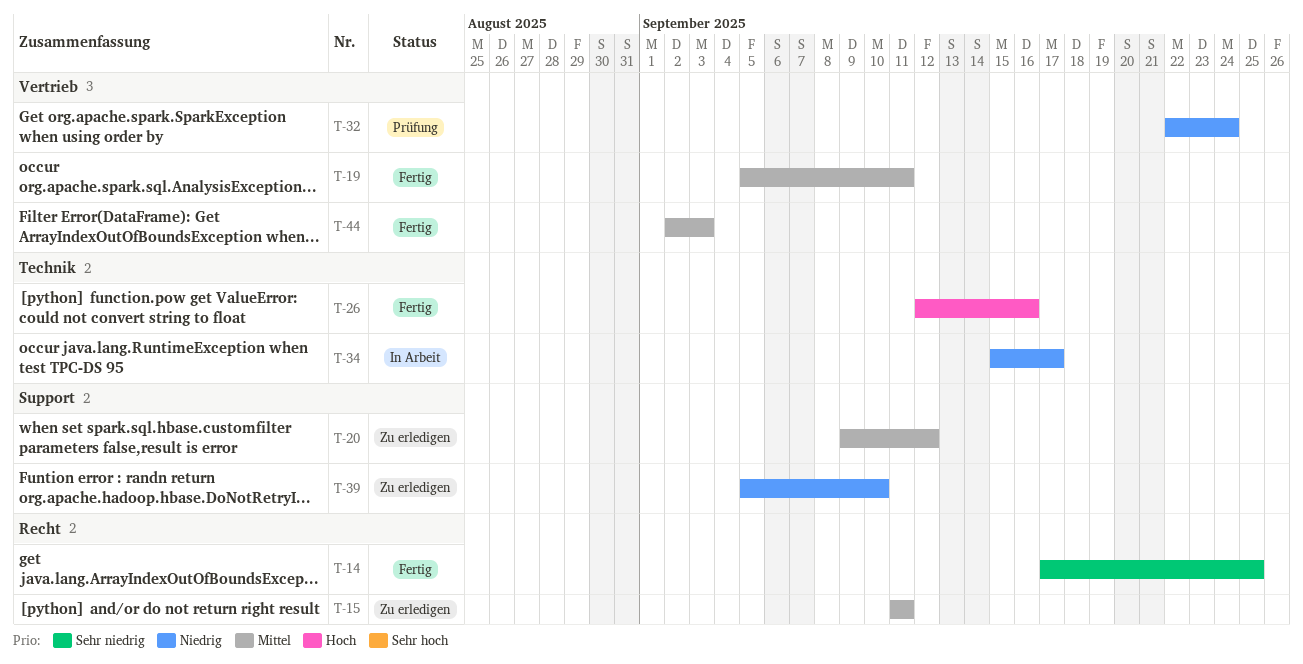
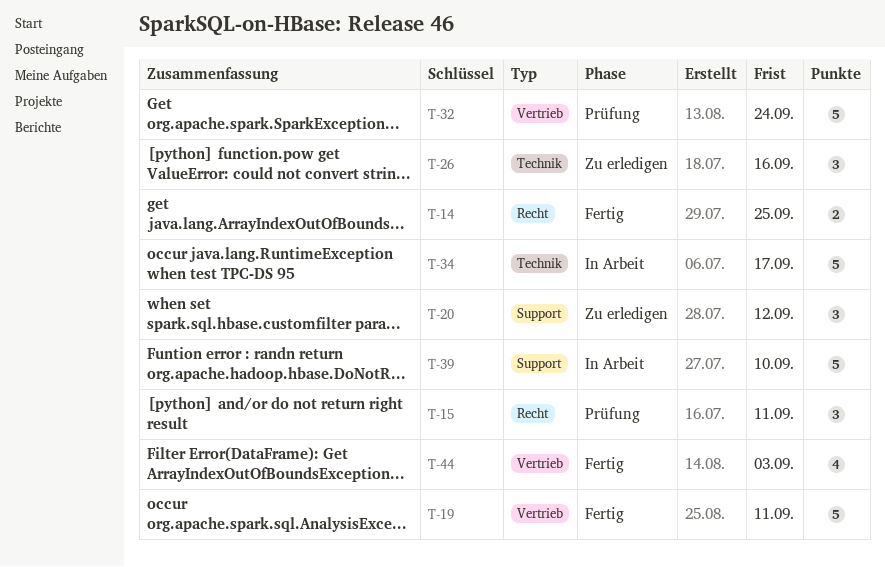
T-15, status: Zu erledigen -> Prüfung
T-26, status: Fertig -> Zu erledigen
T-39, status: Zu erledigen -> In Arbeit

